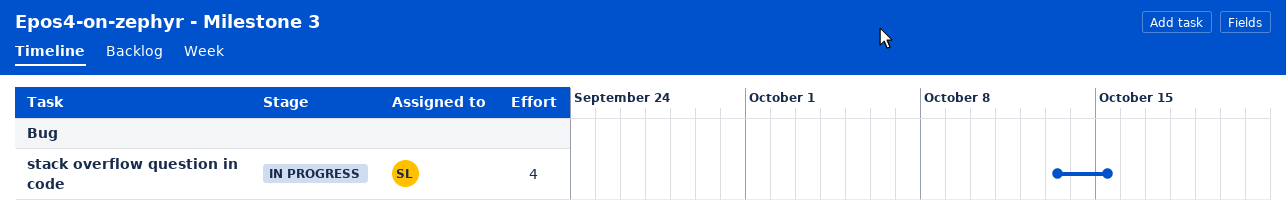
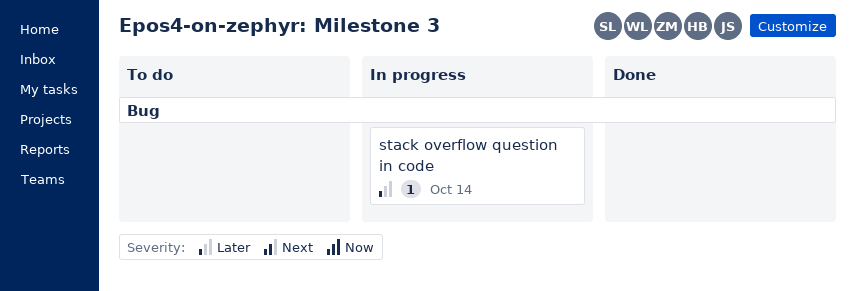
stack overflow question in code, estimate: 4 -> 1
stack overflow question in code, due: Oct 15 -> Oct 14

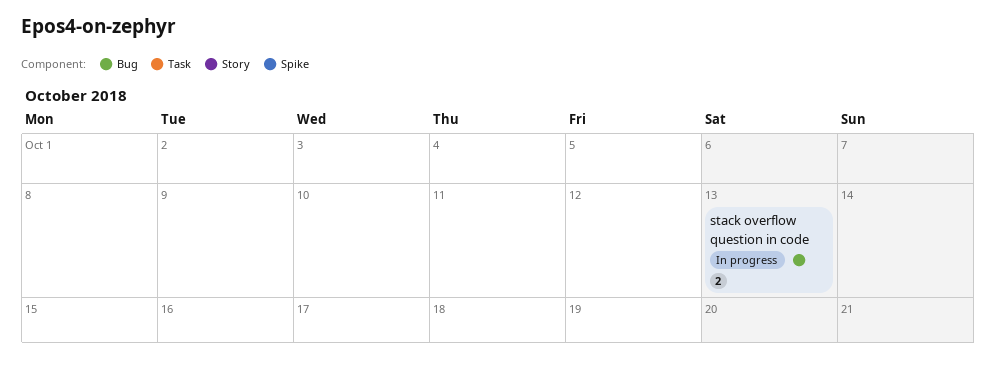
stack overflow question in code, estimate: 1 -> 2
stack overflow question in code, due: Oct 14 -> Oct 13

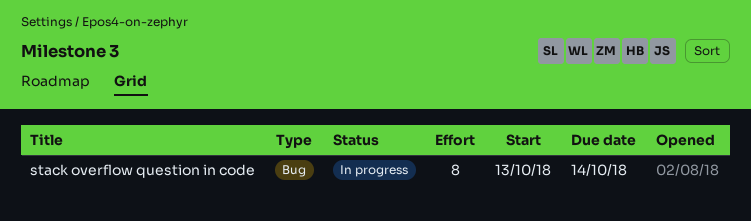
stack overflow question in code, estimate: 2 -> 8
stack overflow question in code, due: Oct 13 -> Oct 14

